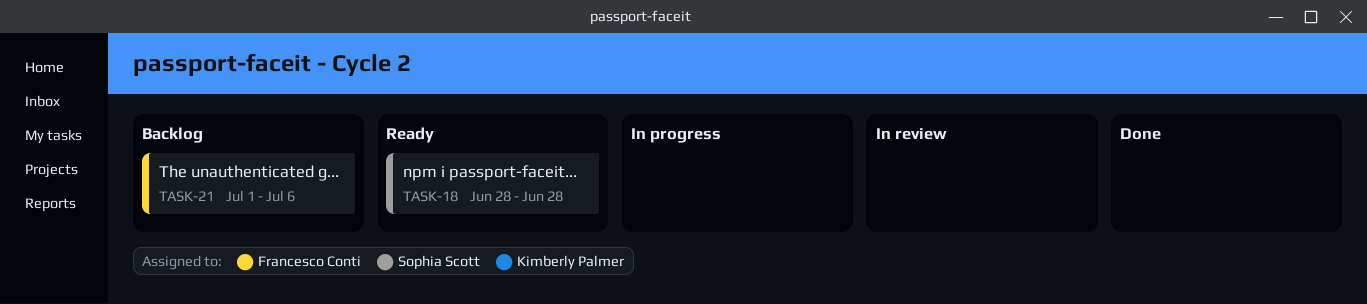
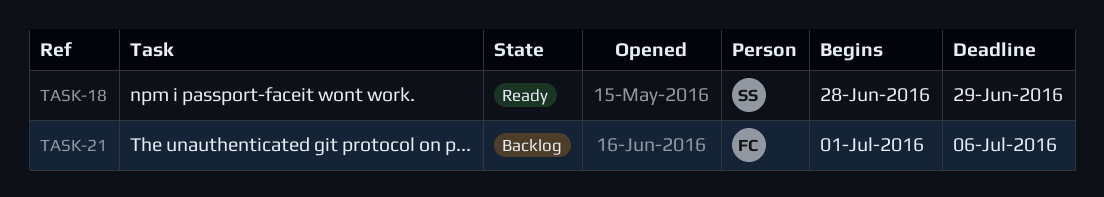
TASK-18, due: Jun 28 -> Jun 29

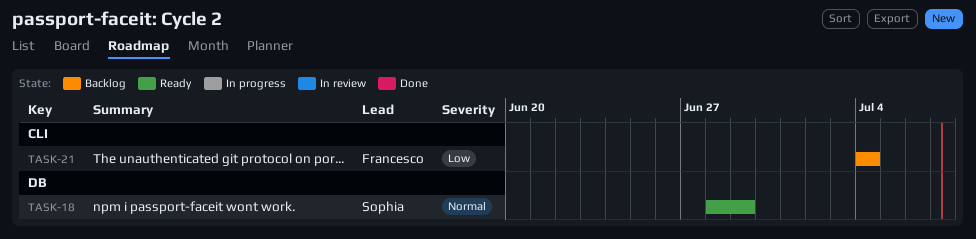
TASK-21, start: Jul 1 -> Jul 4
TASK-21, due: Jul 6 -> Jul 4

